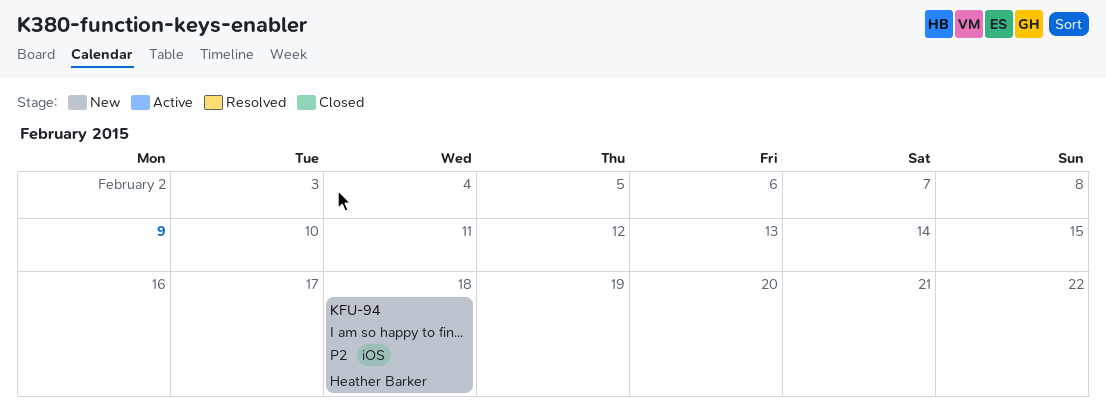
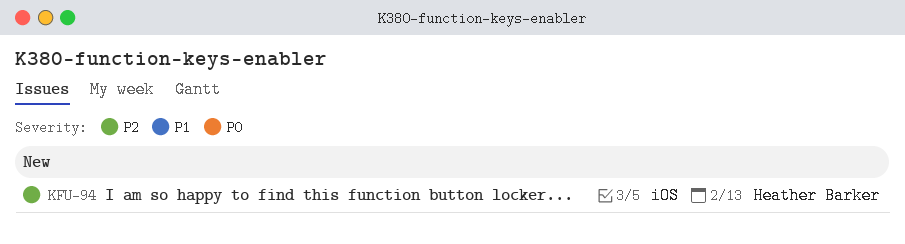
KFU-94, due: Feb 18 -> Feb 13

